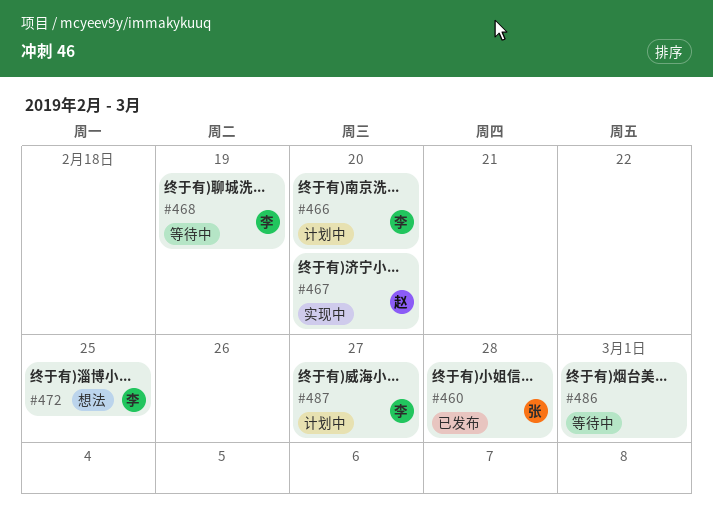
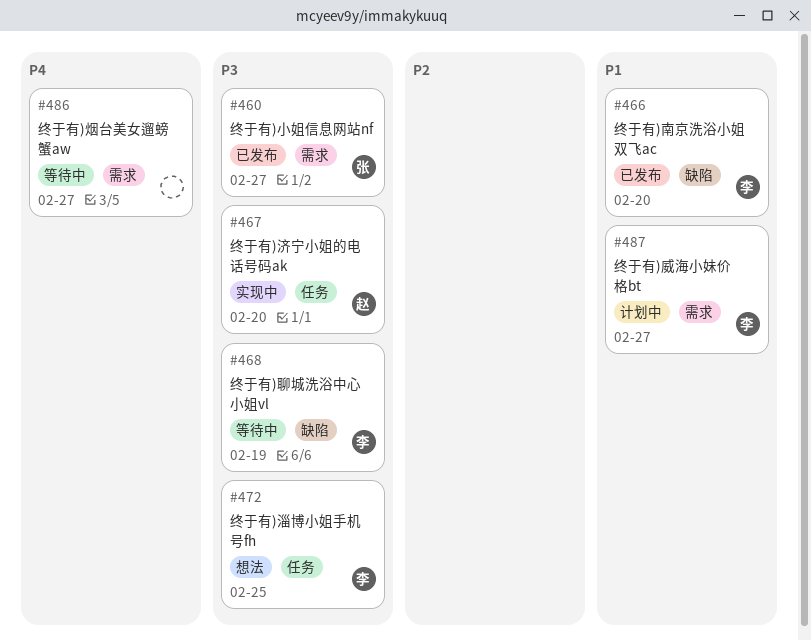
#460, due: Feb 28 -> Feb 27
#466, status: 计划中 -> 已发布
#486, due: Mar 1 -> Feb 27

